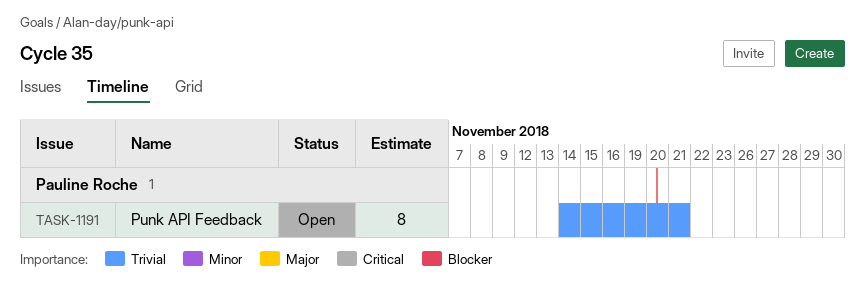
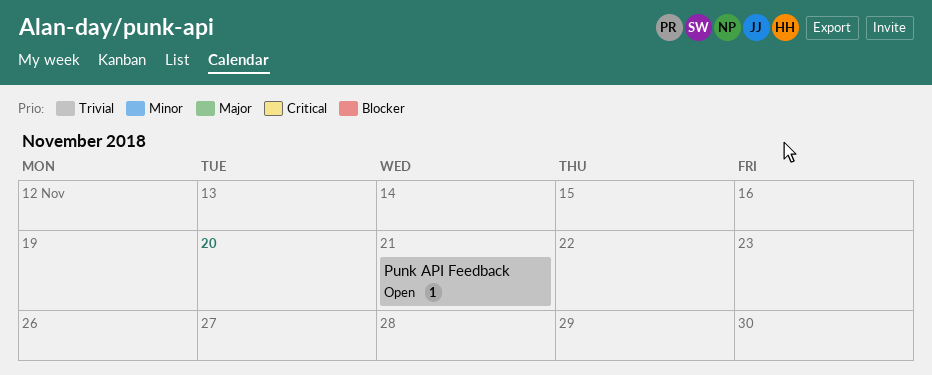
Punk API Feedback, estimate: 8 -> 1

